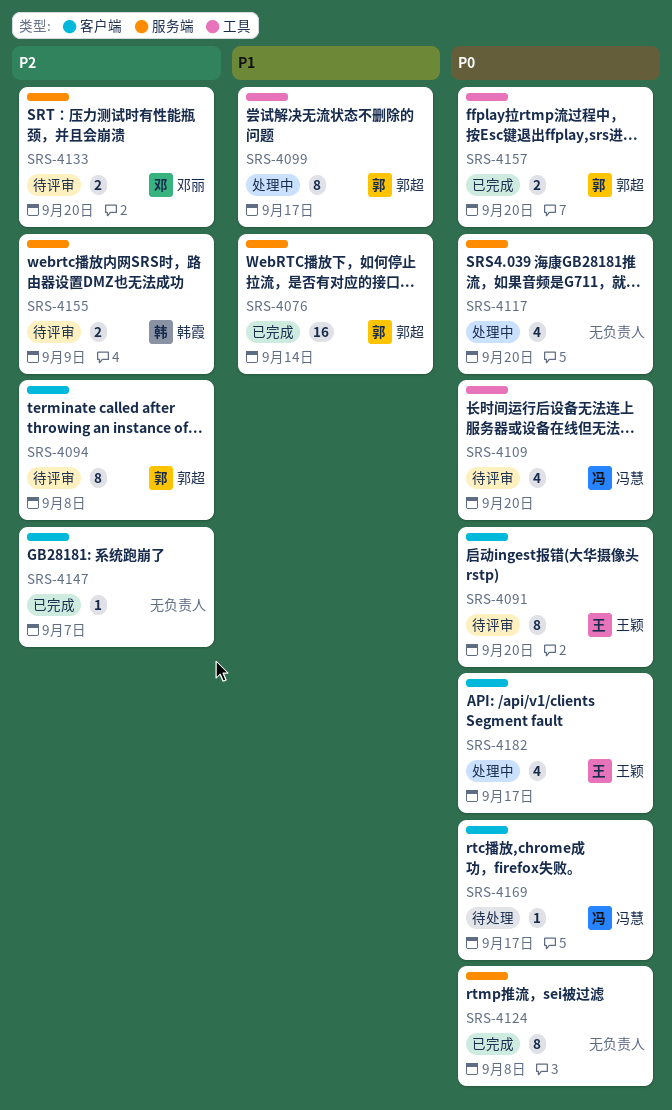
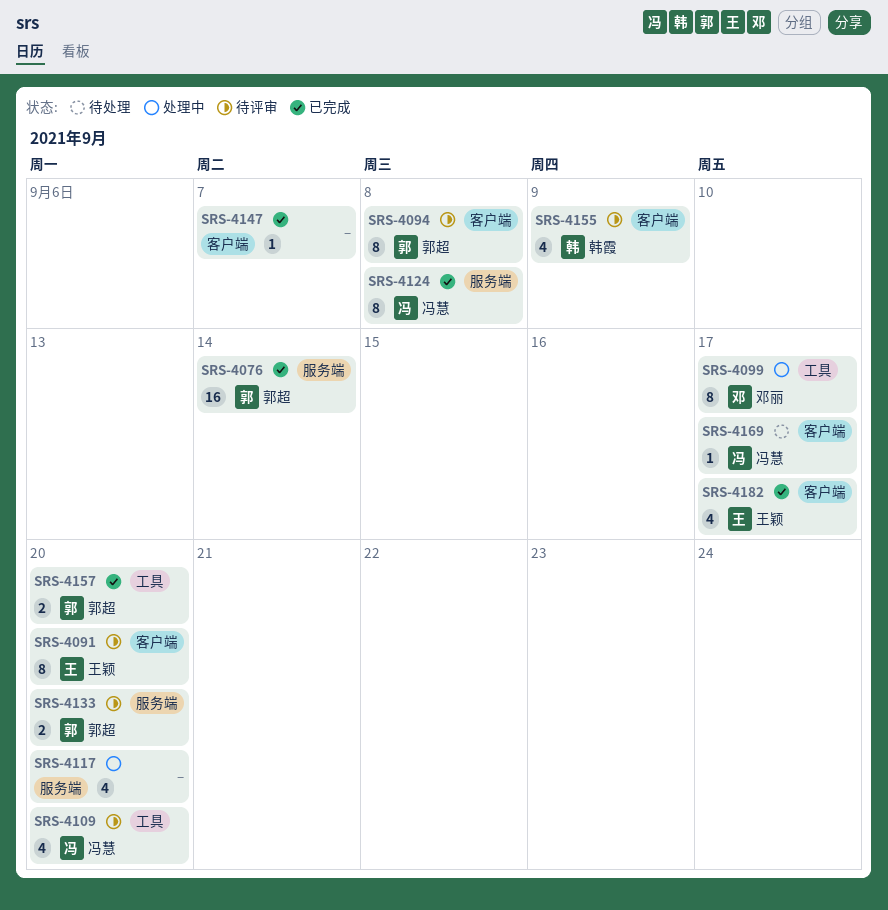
SRS-4099, owner: 郭超 -> 邓丽
SRS-4124, owner: none -> 冯慧
SRS-4133, owner: 邓丽 -> 郭超
SRS-4155, label: 服务端 -> 客户端
SRS-4155, estimate: 2 -> 4
SRS-4182, status: 处理中 -> 已完成

